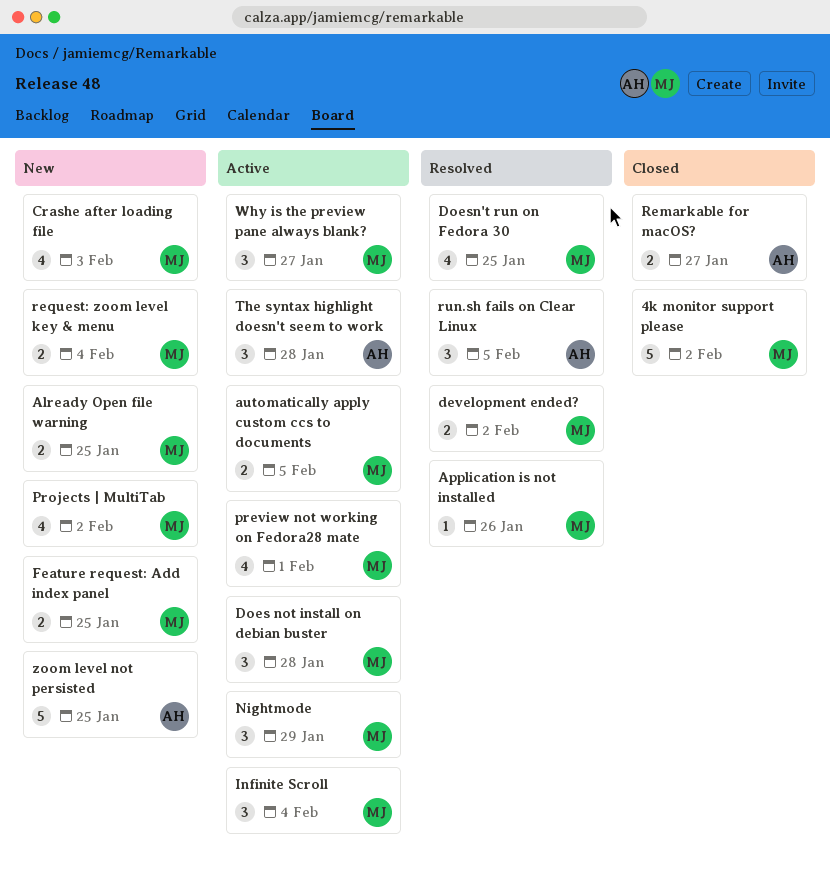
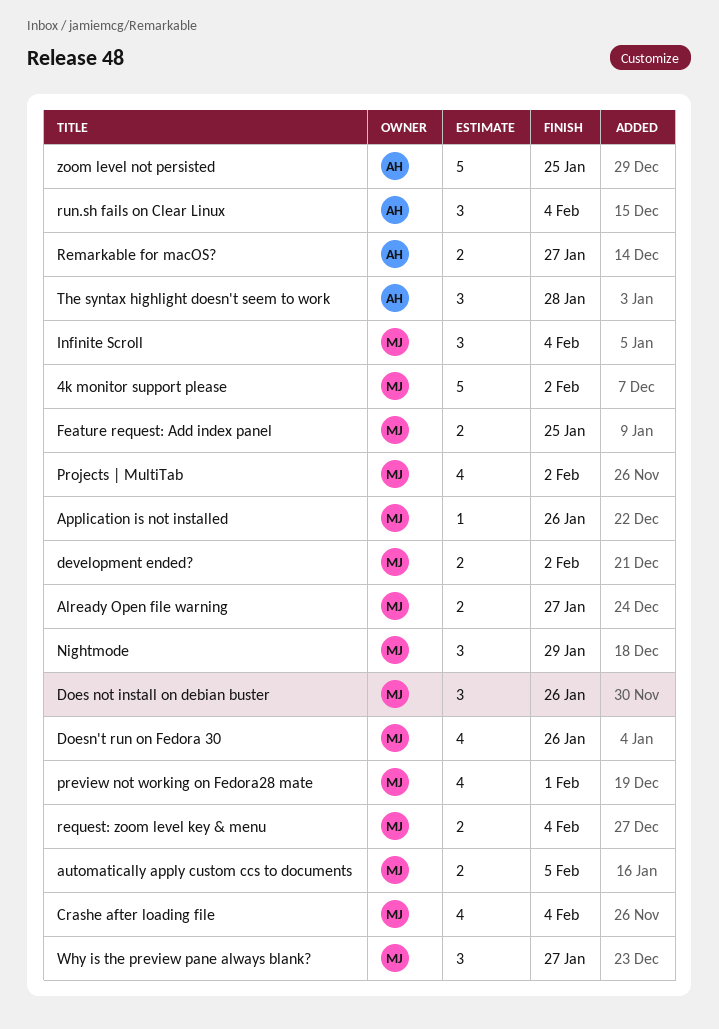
Already Open file warning, due: Jan 25 -> Jan 27
Crashe after loading file, due: Feb 3 -> Feb 4
Does not install on debian buster, due: Jan 28 -> Jan 26
Doesn't run on Fedora 30, due: Jan 25 -> Jan 26
run.sh fails on Clear Linux, due: Feb 5 -> Feb 4

